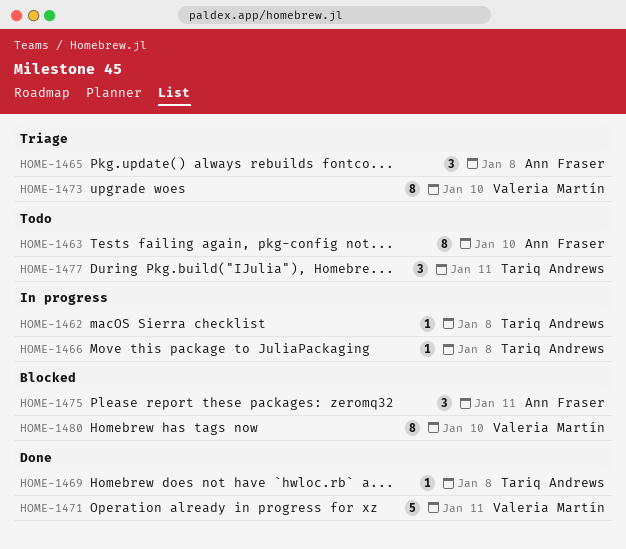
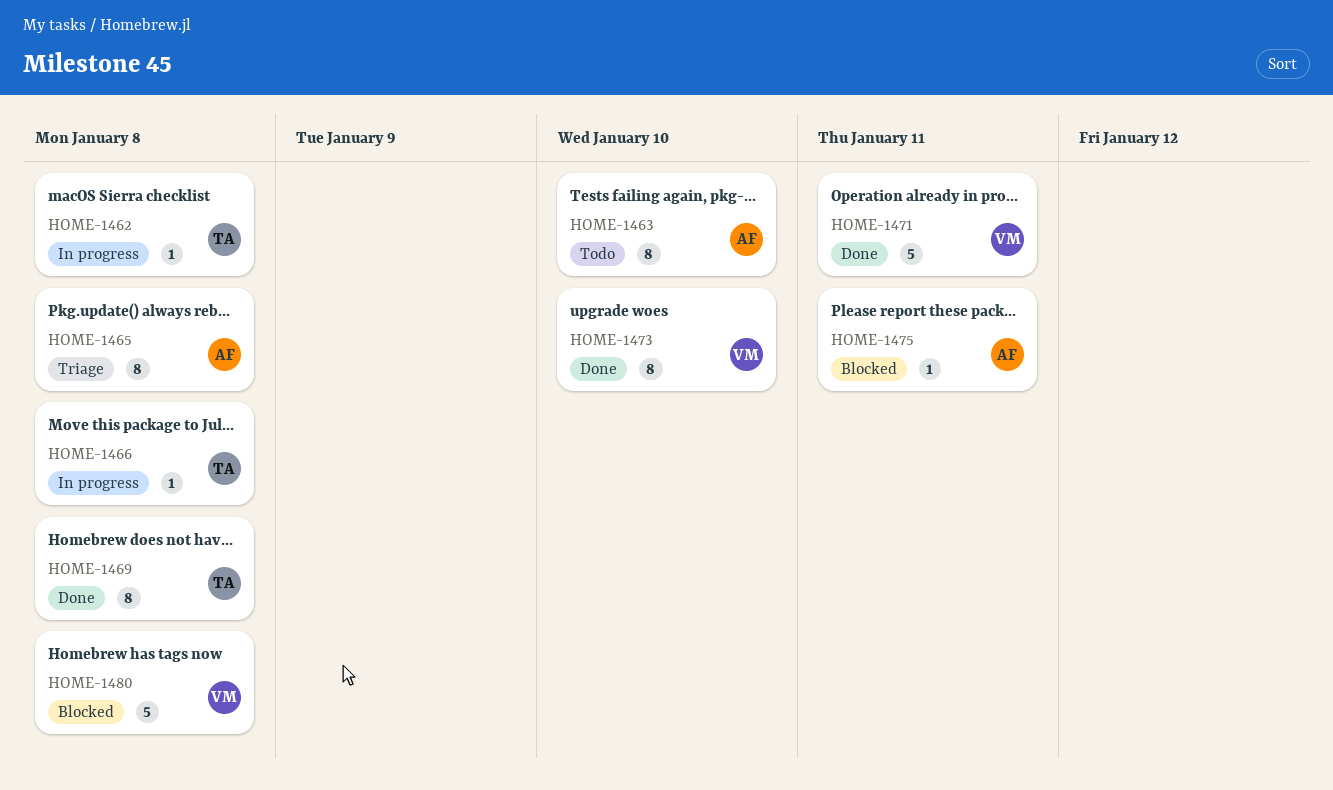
HOME-1465, estimate: 3 -> 8
HOME-1469, estimate: 1 -> 8
HOME-1473, status: Triage -> Done
HOME-1475, estimate: 3 -> 1
HOME-1477: present -> none
HOME-1480, estimate: 8 -> 5
HOME-1480, due: Jan 10 -> Jan 8

